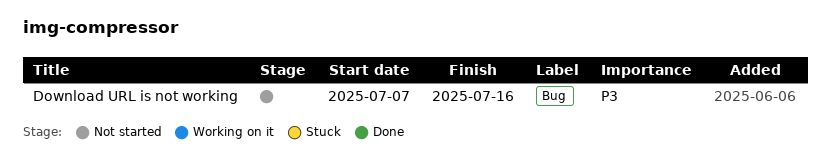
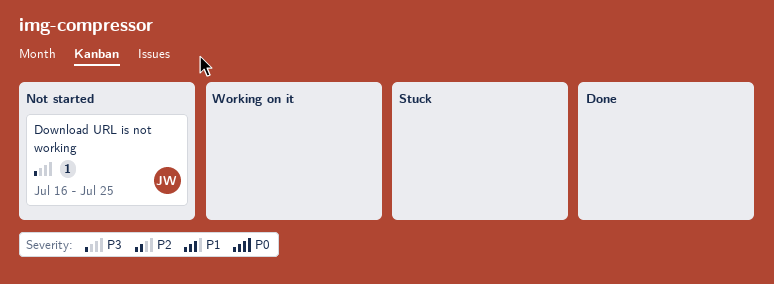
Download URL is not working, start: Jul 7 -> Jul 16
Download URL is not working, due: Jul 16 -> Jul 25

